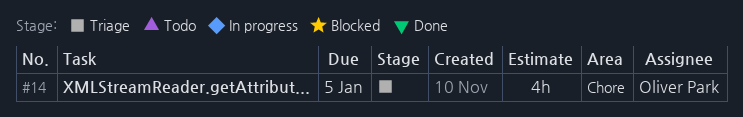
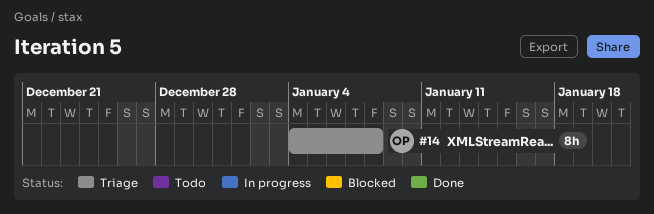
#14, estimate: 4h -> 8h
#14, due: Jan 5 -> Jan 8

